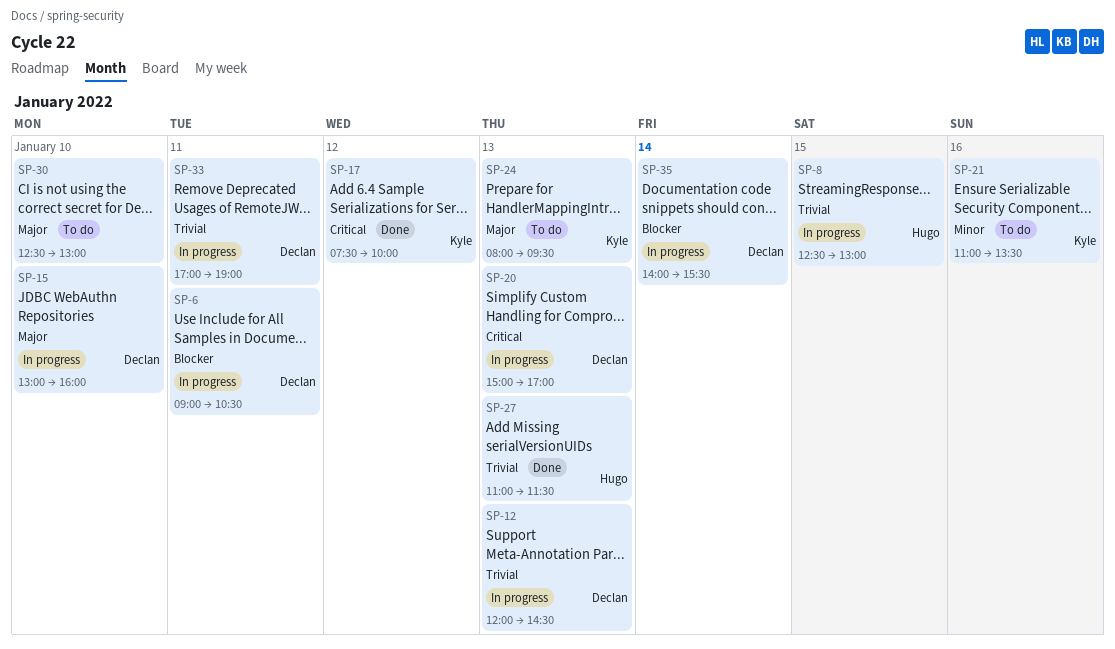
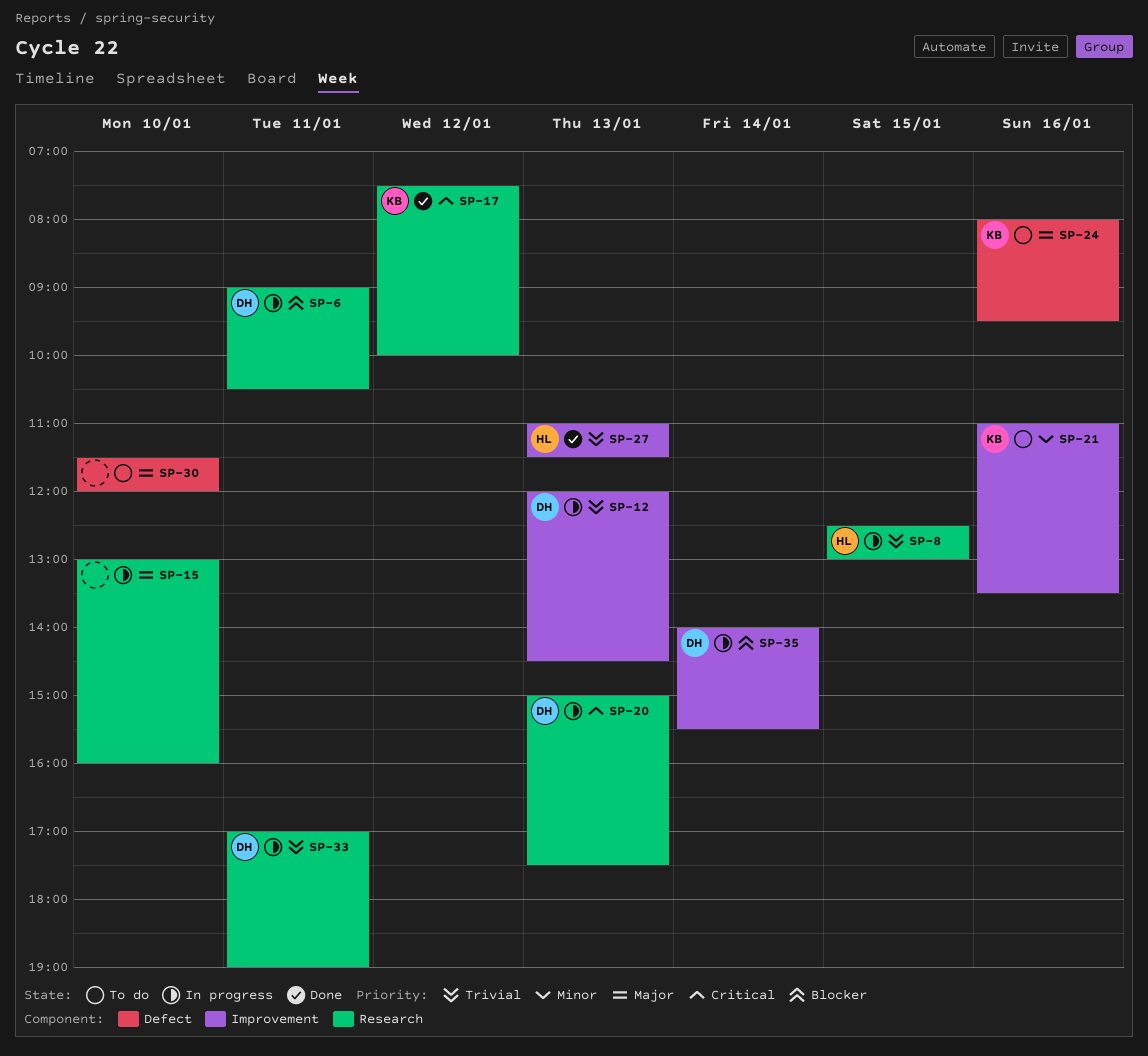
SP-15, owner: Declan -> none
SP-20, ends: 17:00 -> 17:30
SP-24, day: Jan 13 -> Jan 16
SP-30, begins: 12:30 -> 11:30
SP-30, ends: 13:00 -> 12:00

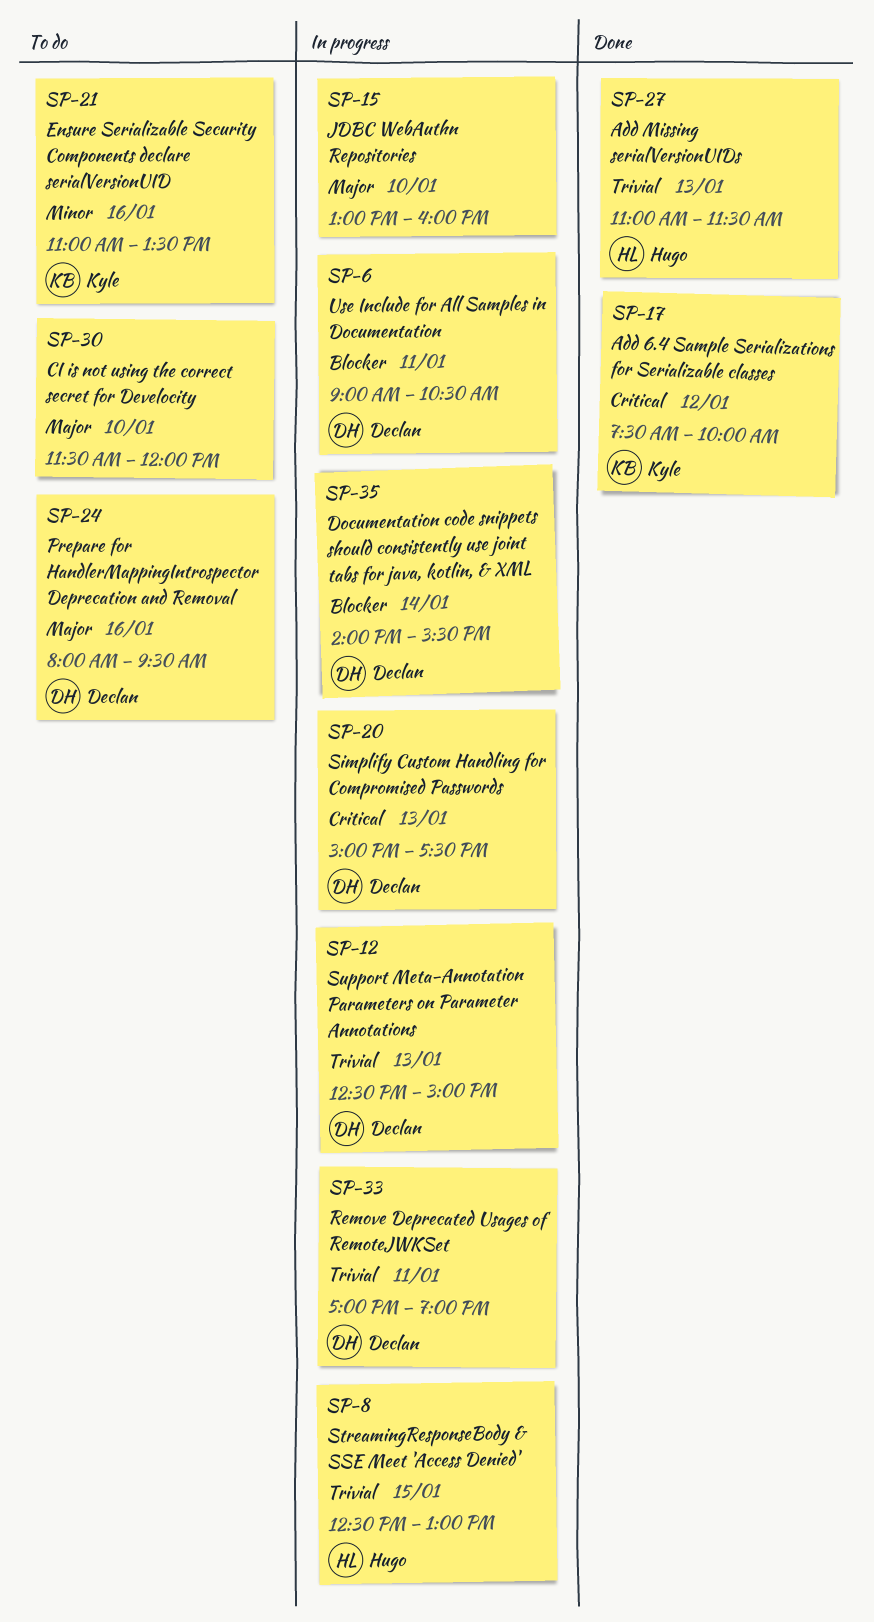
SP-12, begins: 12:00 -> 12:30
SP-12, ends: 14:30 -> 15:00
SP-24, owner: Kyle -> Declan

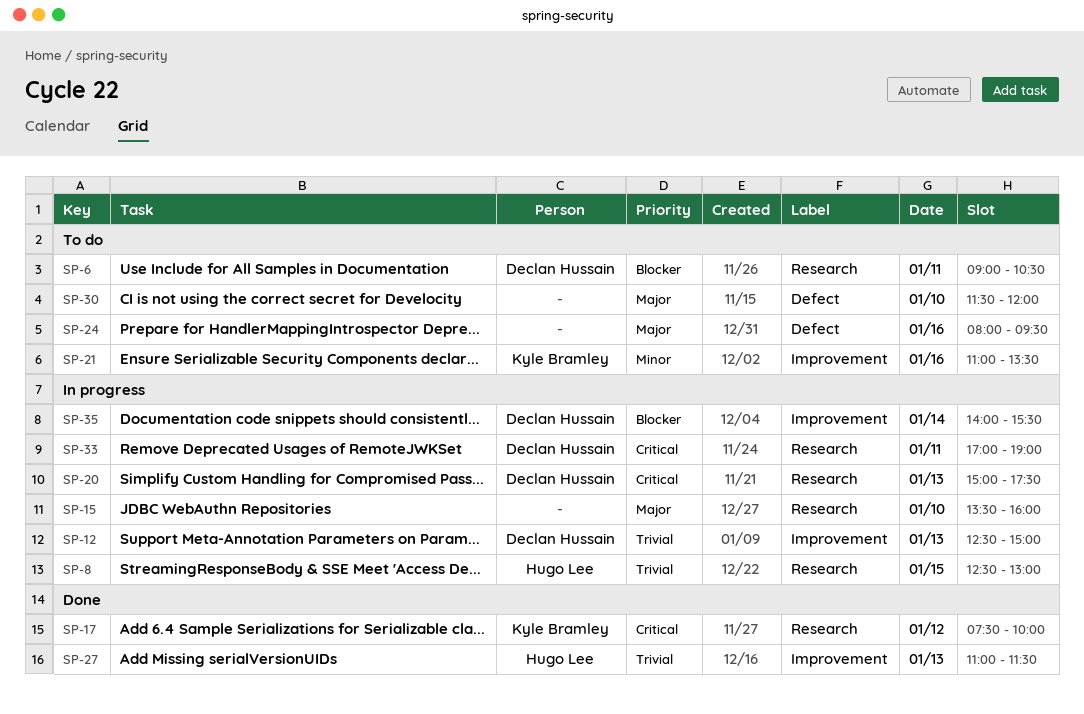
SP-6, status: In progress -> To do
SP-15, begins: 13:00 -> 13:30
SP-24, owner: Declan Hussain -> none
SP-33, priority: Trivial -> Critical

